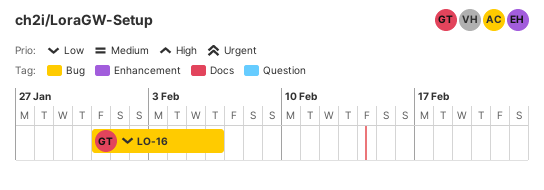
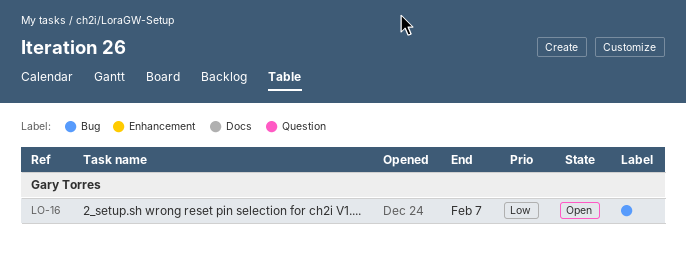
LO-16, due: Feb 6 -> Feb 7

